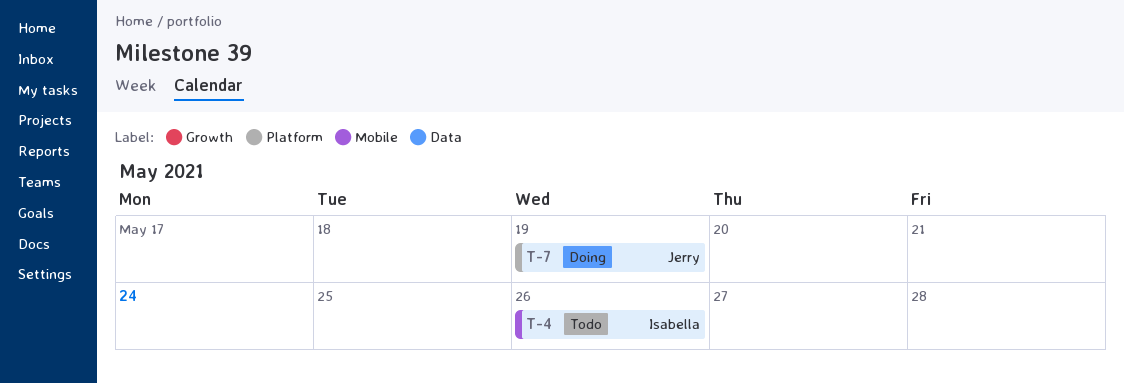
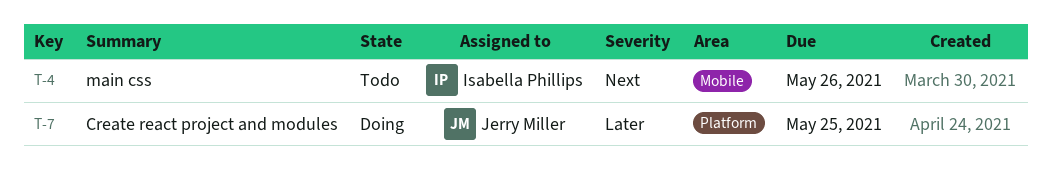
T-7, due: May 19 -> May 25

